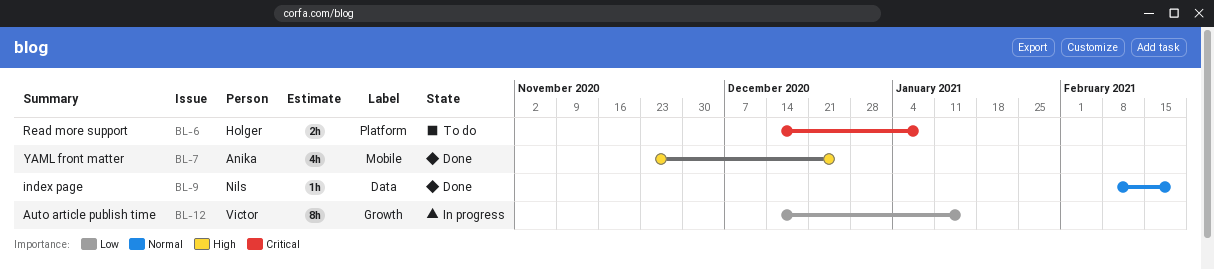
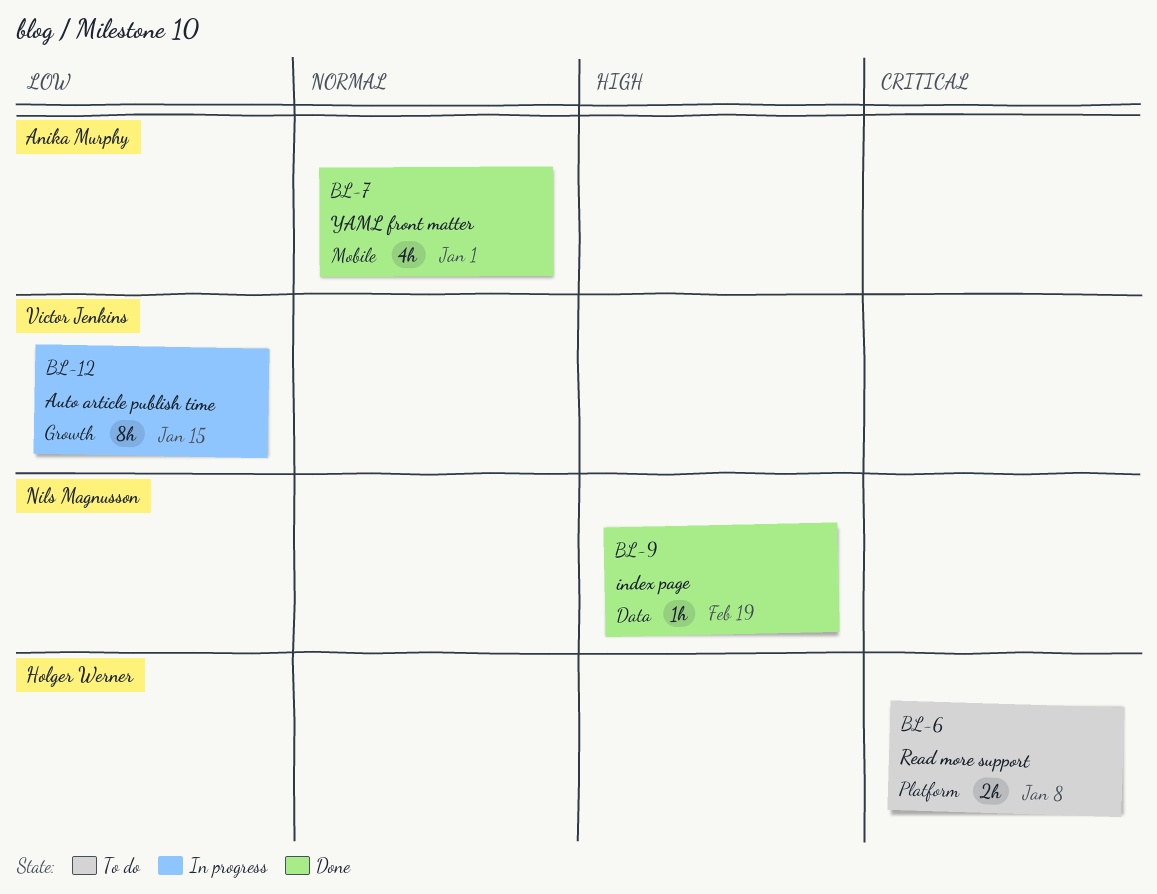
BL-7, priority: High -> Normal
BL-7, due: Dec 25 -> Jan 1
BL-9, priority: Normal -> High

